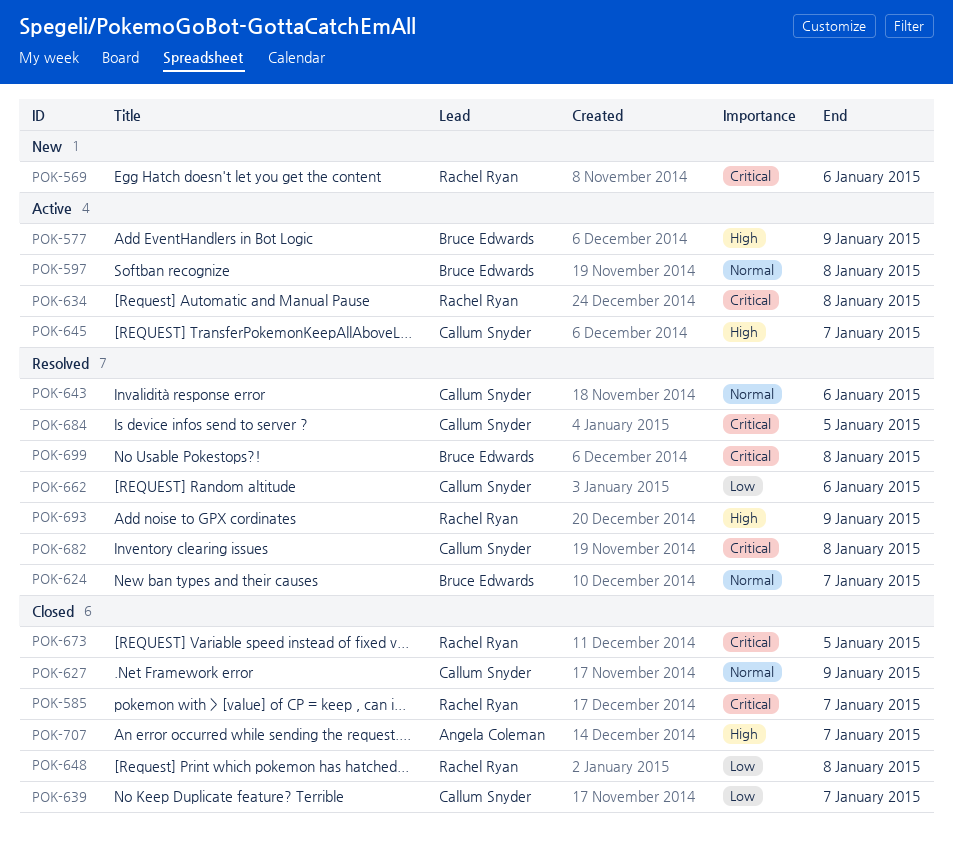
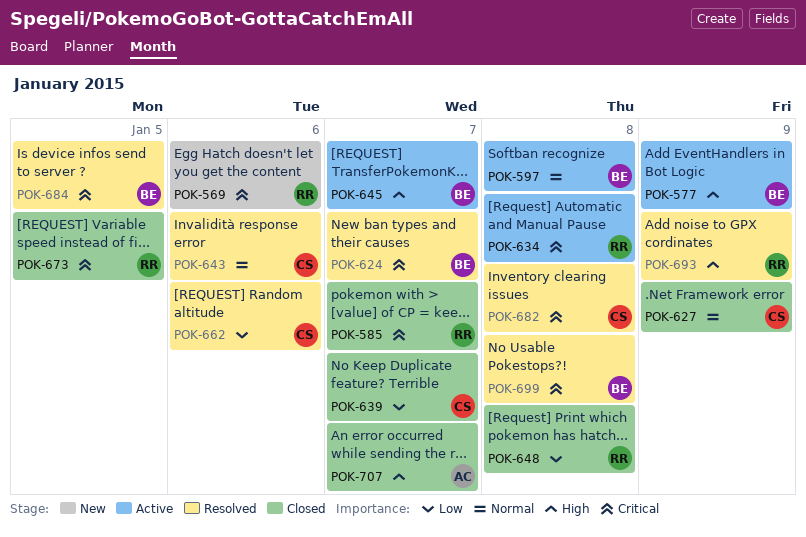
POK-624, priority: Normal -> Critical
POK-645, owner: Callum Snyder -> Bruce Edwards
POK-684, owner: Callum Snyder -> Bruce Edwards

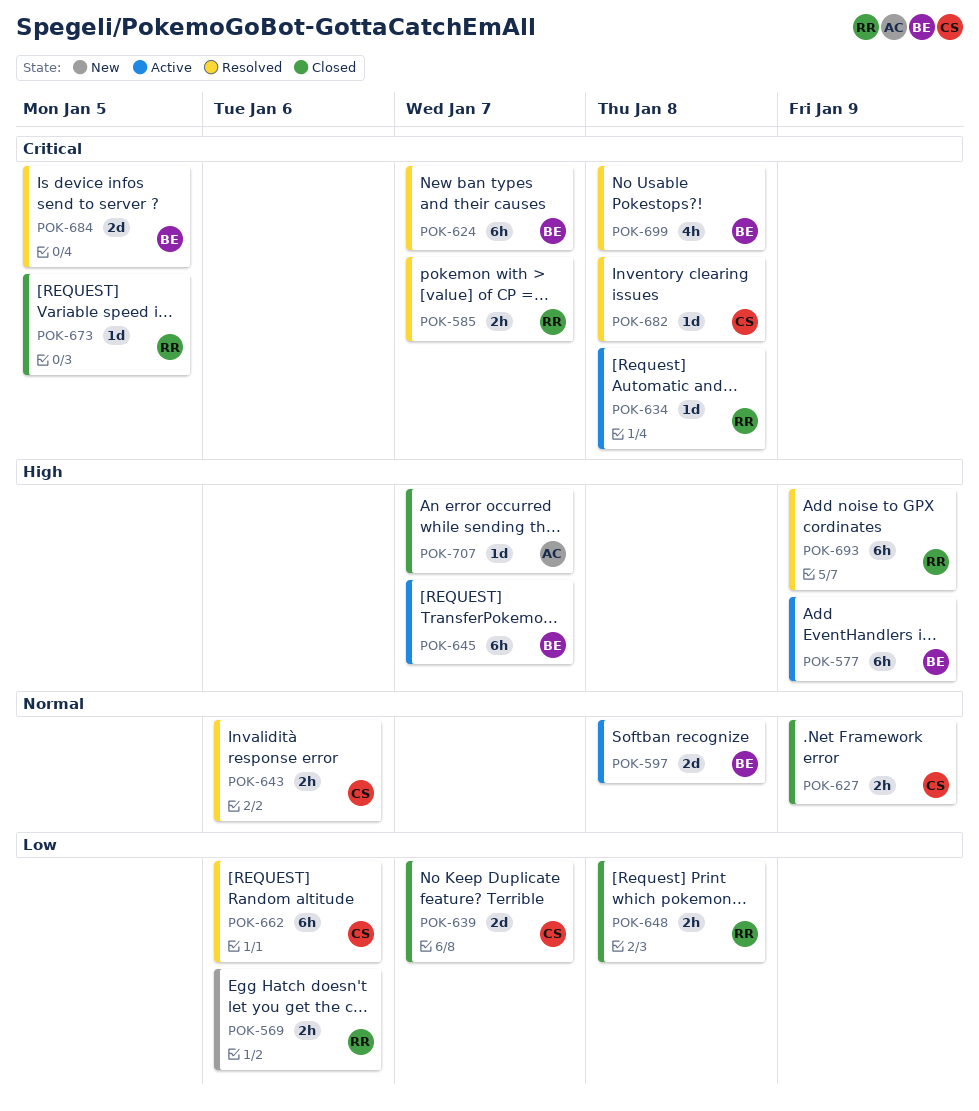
POK-569, priority: Critical -> Low
POK-585, status: Closed -> Resolved

